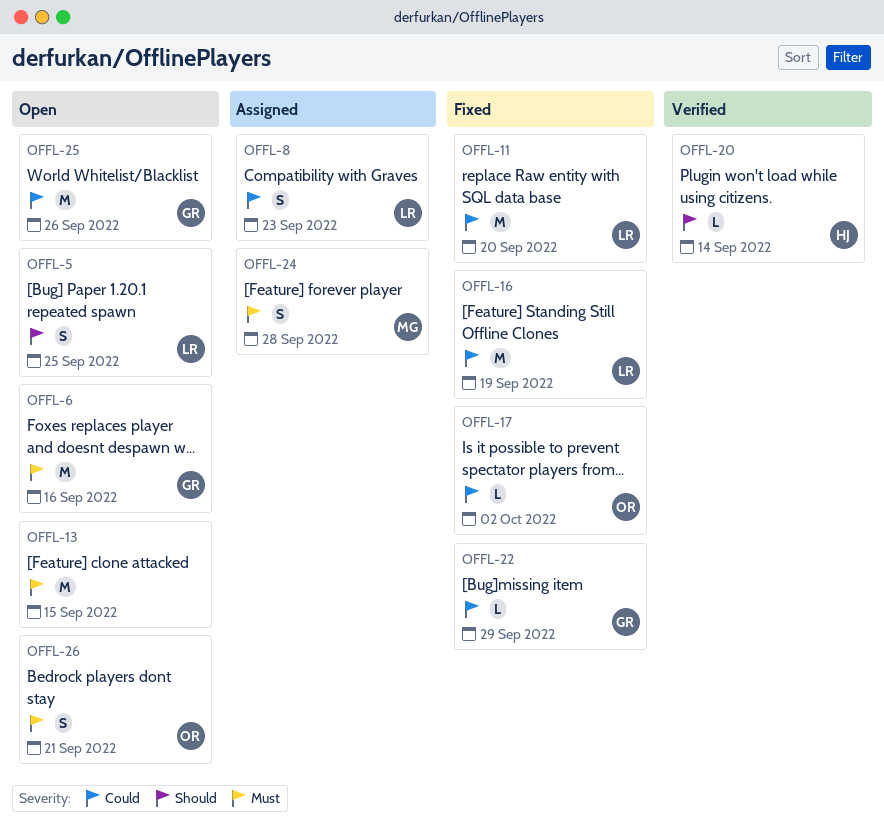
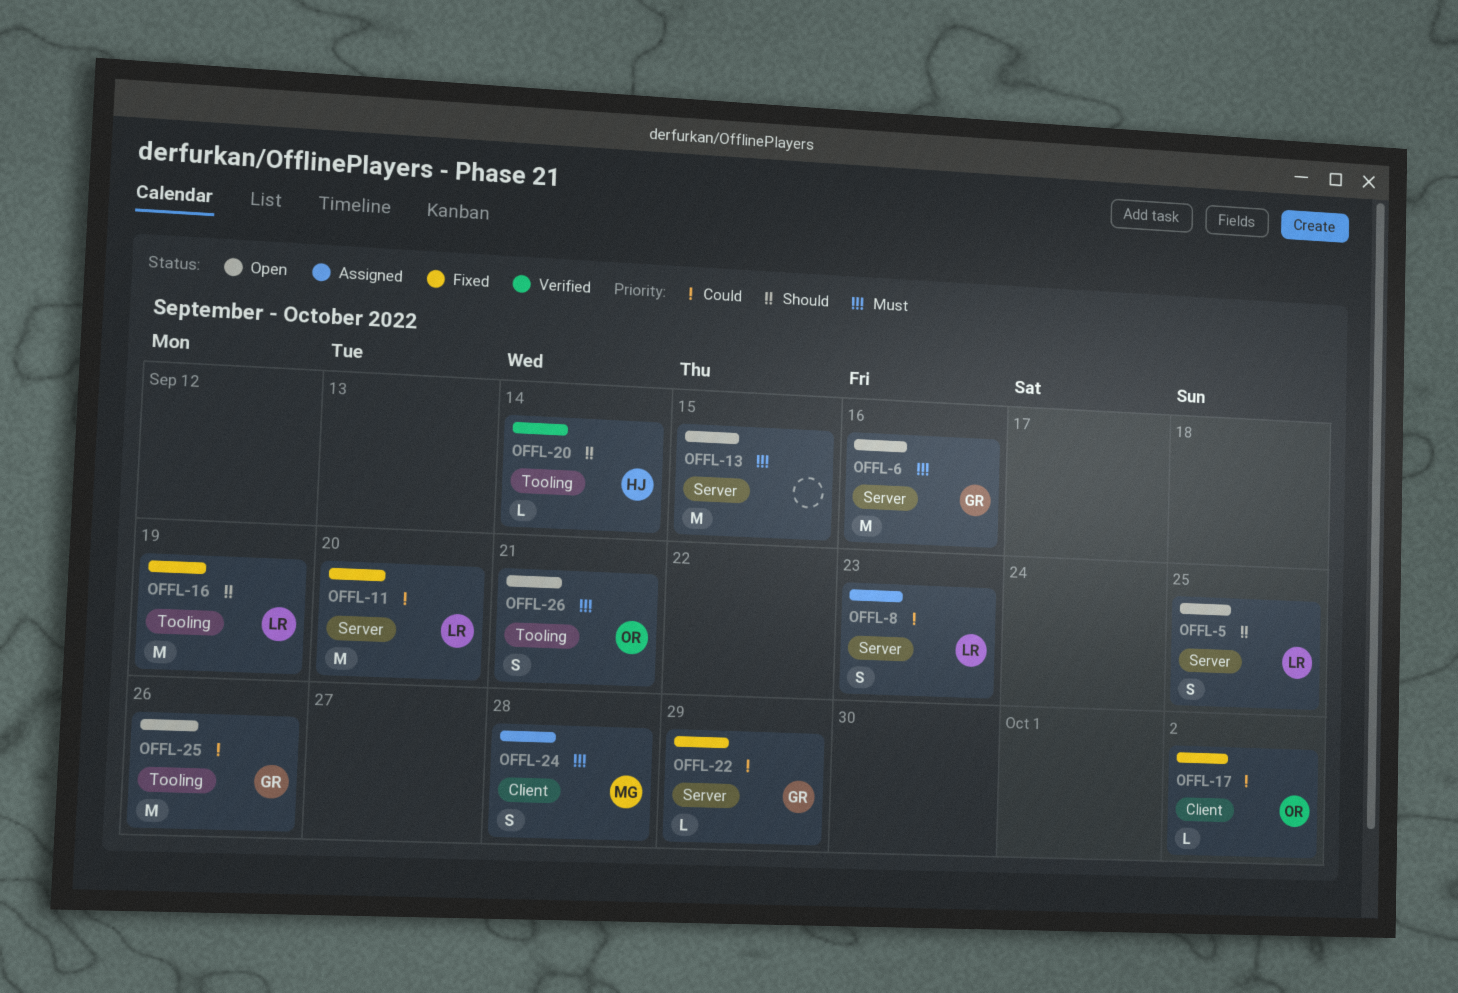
OFFL-16, priority: Could -> Should

